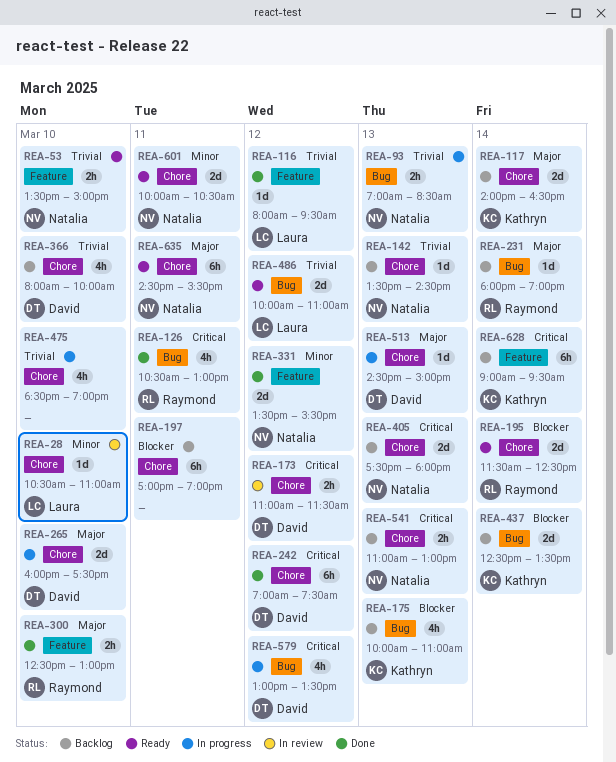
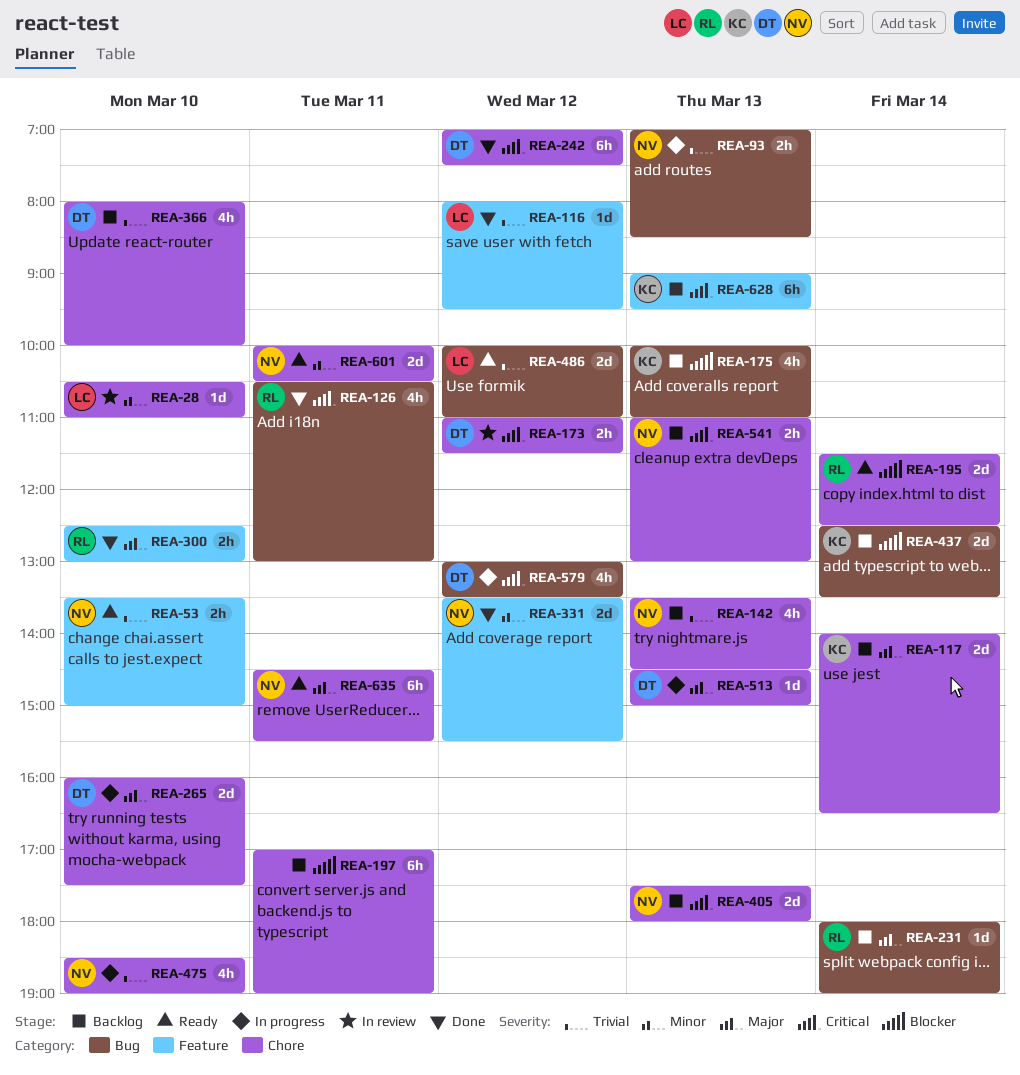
REA-142, estimate: 1d -> 4h
REA-475, owner: none -> Natalia
REA-628, day: Mar 14 -> Mar 13

